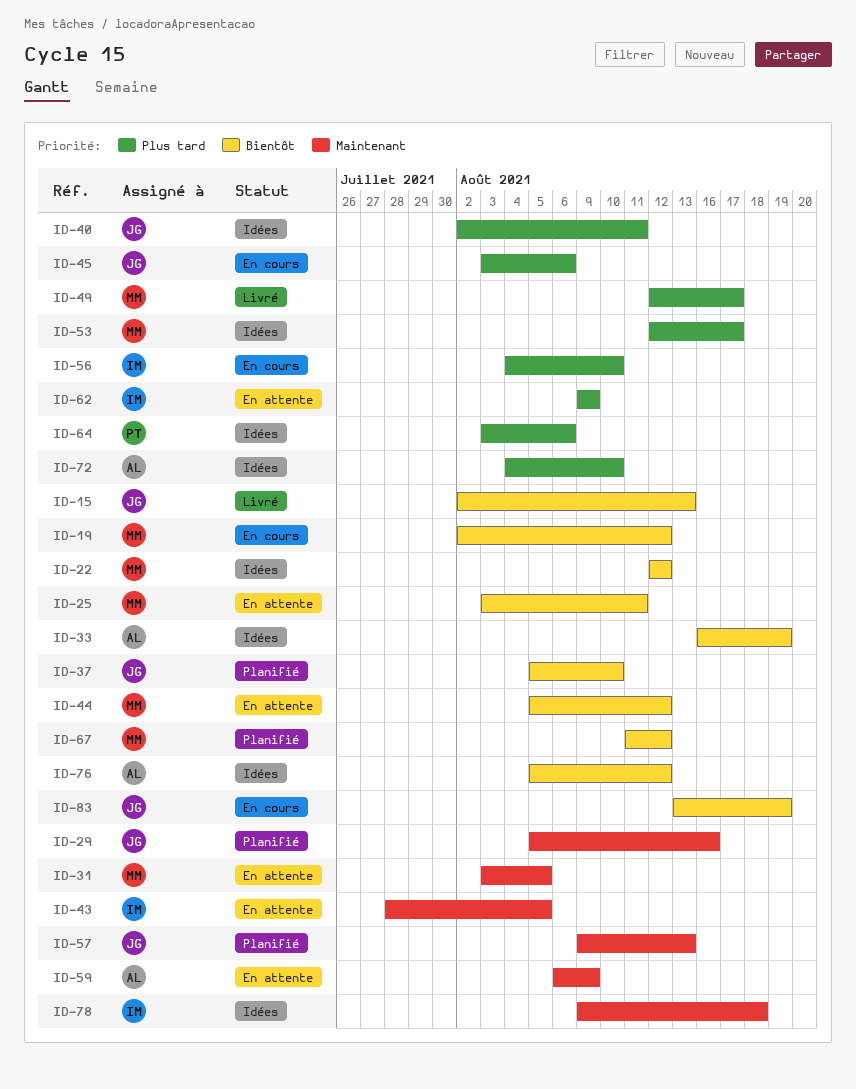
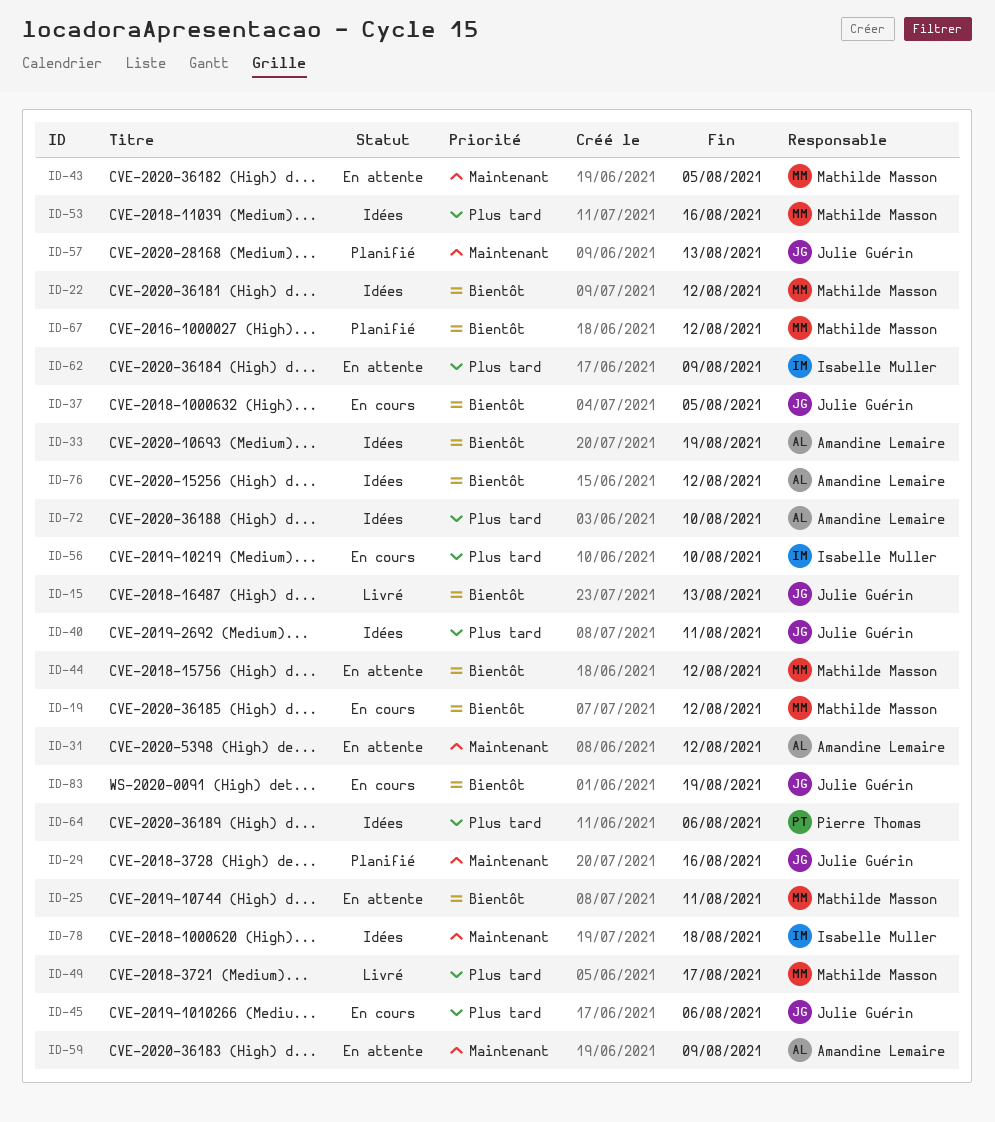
ID-31, owner: Mathilde Masson -> Amandine Lemaire
ID-31, due: Aug 5 -> Aug 12
ID-37, status: Planifié -> En cours
ID-37, due: Aug 10 -> Aug 5
ID-43, owner: Isabelle Muller -> Mathilde Masson
ID-53, due: Aug 17 -> Aug 16

